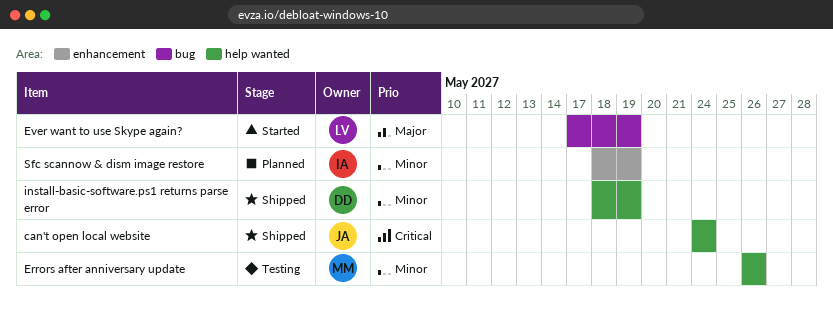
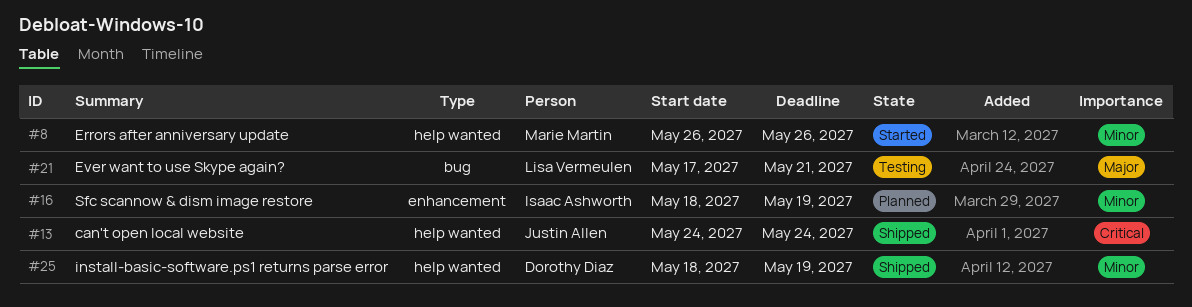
Errors after anniversary update, status: Testing -> Started
Ever want to use Skype again?, status: Started -> Testing
Ever want to use Skype again?, due: May 19 -> May 21

